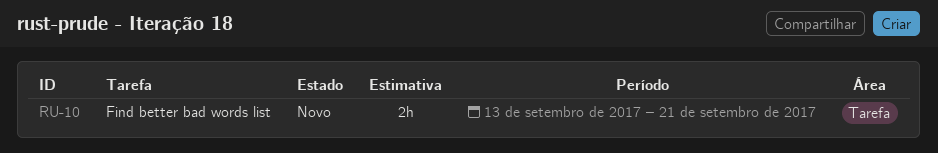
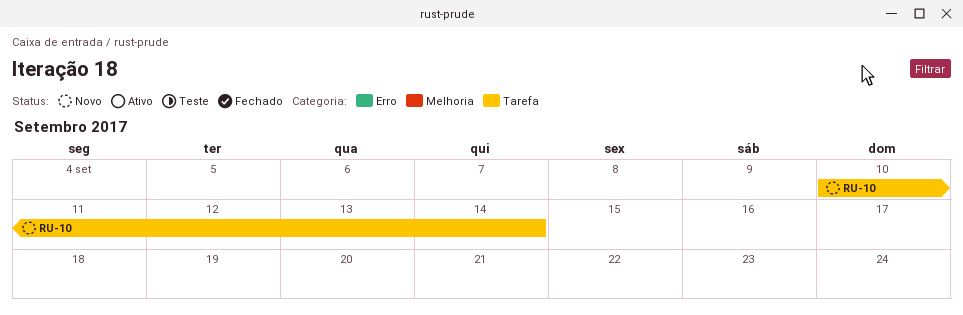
RU-10, start: Sep 13 -> Sep 10
RU-10, due: Sep 21 -> Sep 14

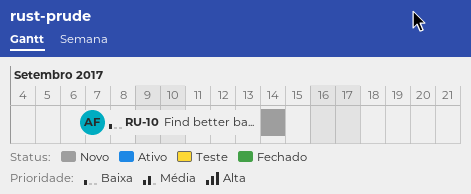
RU-10, start: Sep 10 -> Sep 14

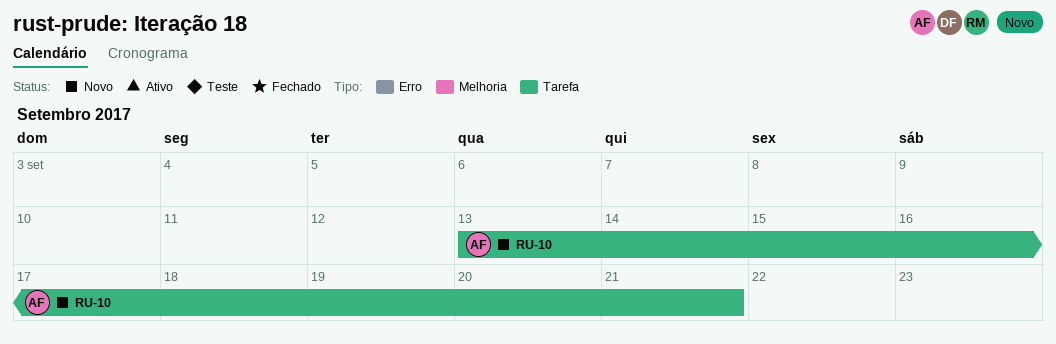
RU-10, start: Sep 14 -> Sep 13
RU-10, due: Sep 14 -> Sep 21

